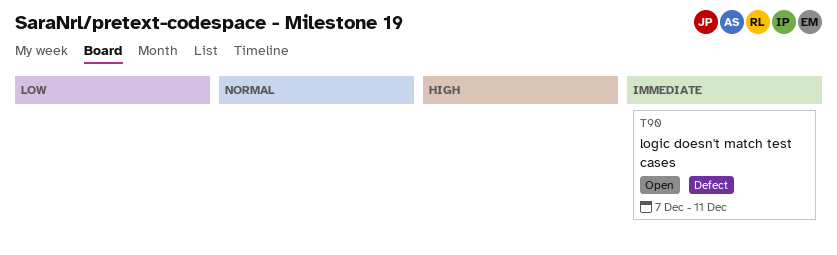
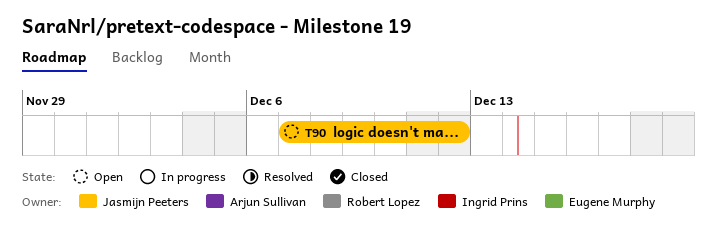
T90, due: Dec 11 -> Dec 12

